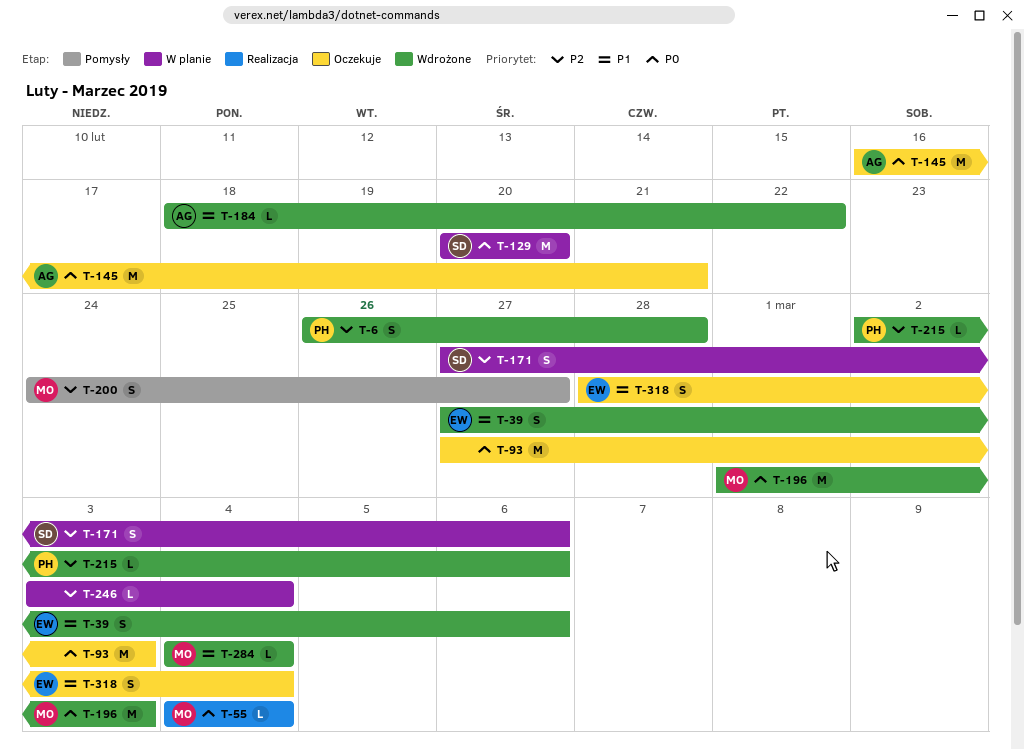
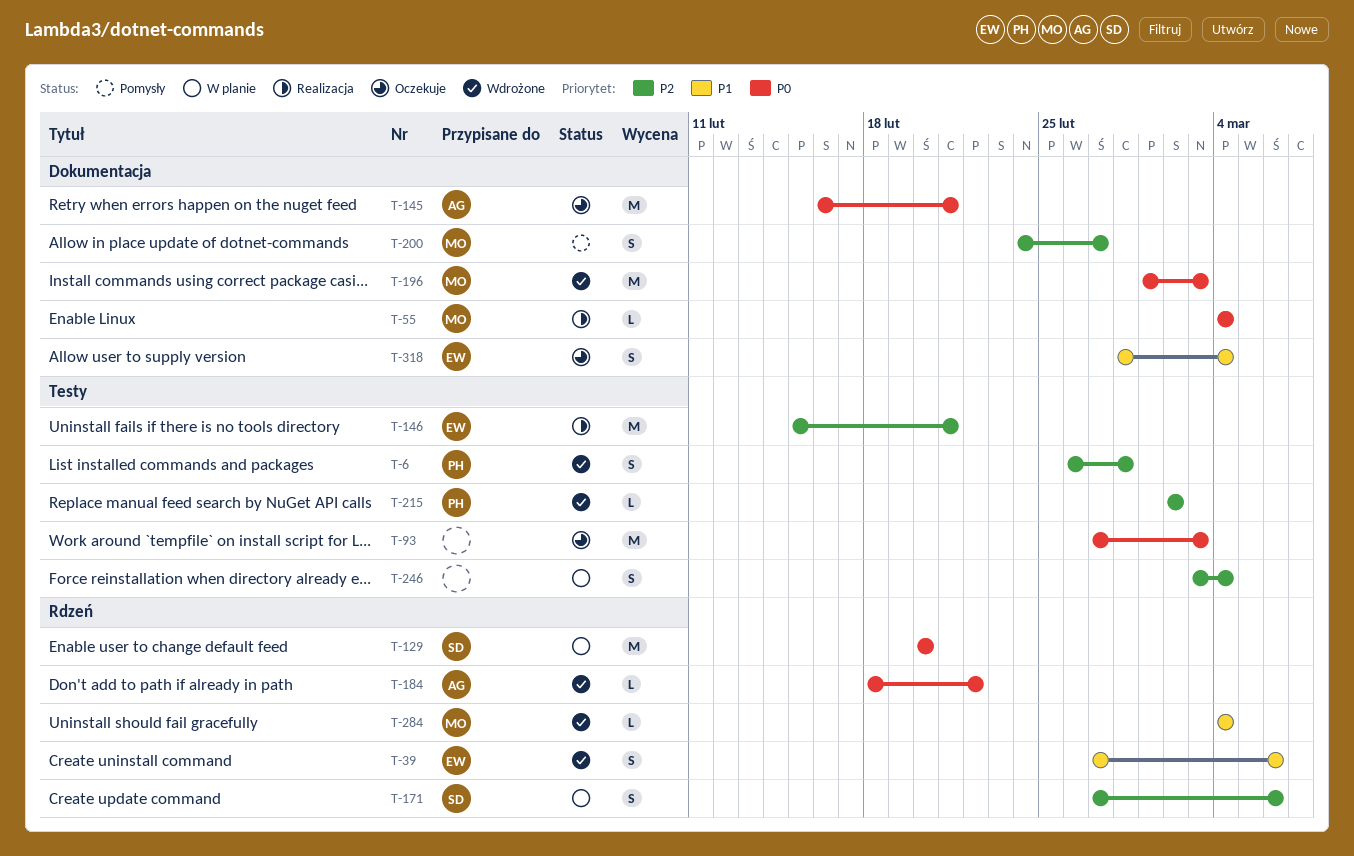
T-146: none -> present
T-184, priority: P1 -> P0
T-215, due: Mar 6 -> Mar 2
T-246, estimate: L -> S

